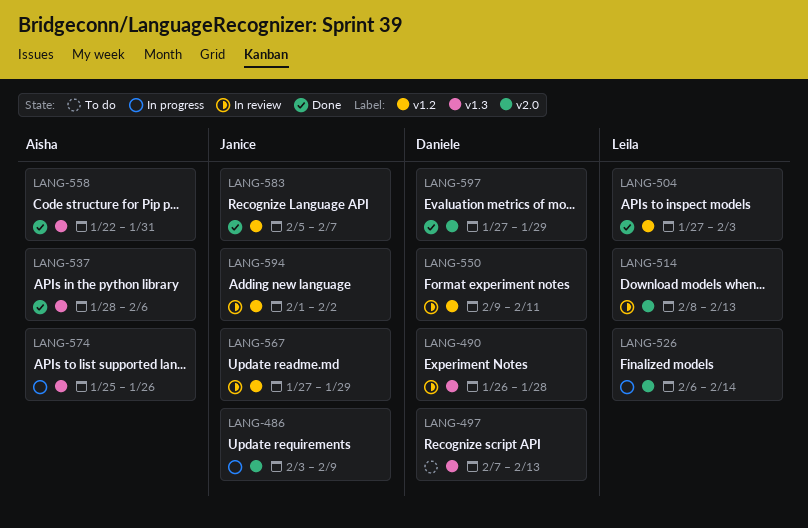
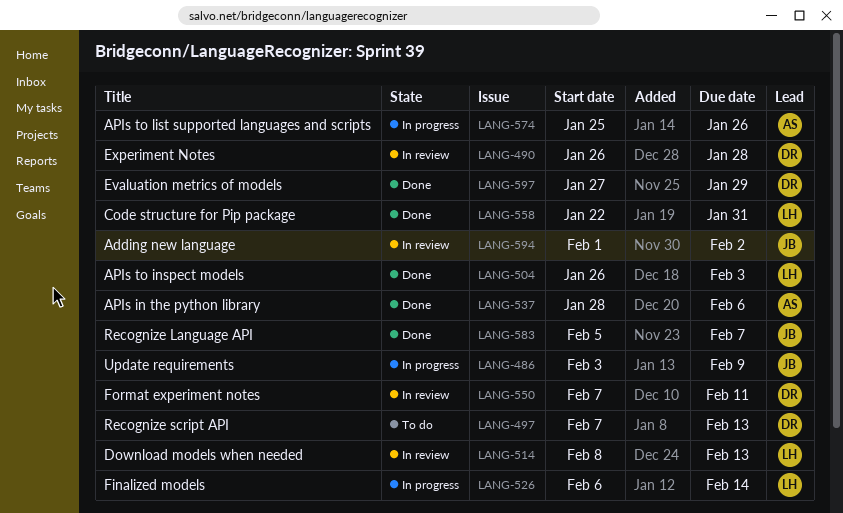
LANG-504, start: Jan 27 -> Jan 26
LANG-550, start: Feb 9 -> Feb 7
LANG-558, owner: Aisha -> Leila
LANG-567: present -> none

